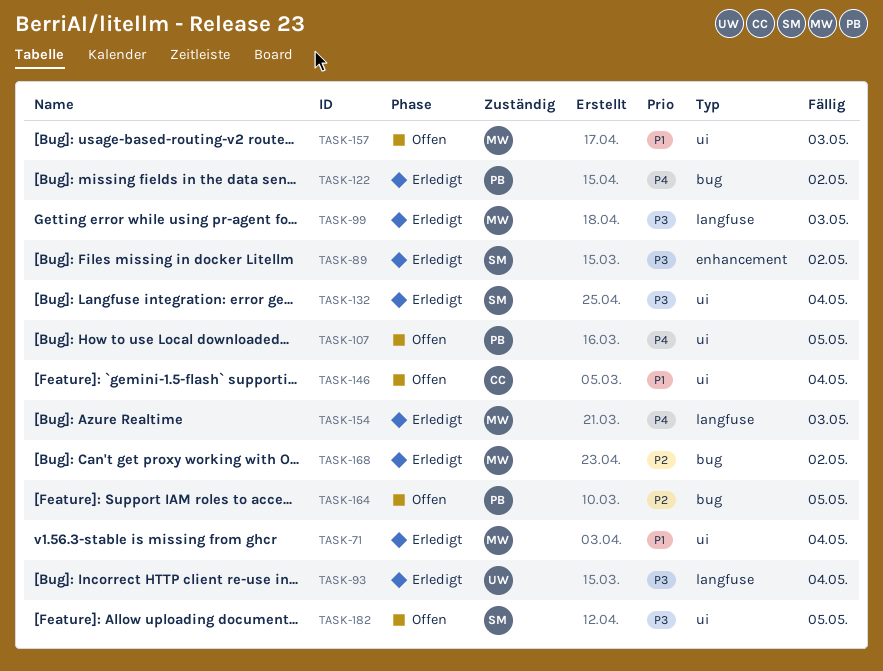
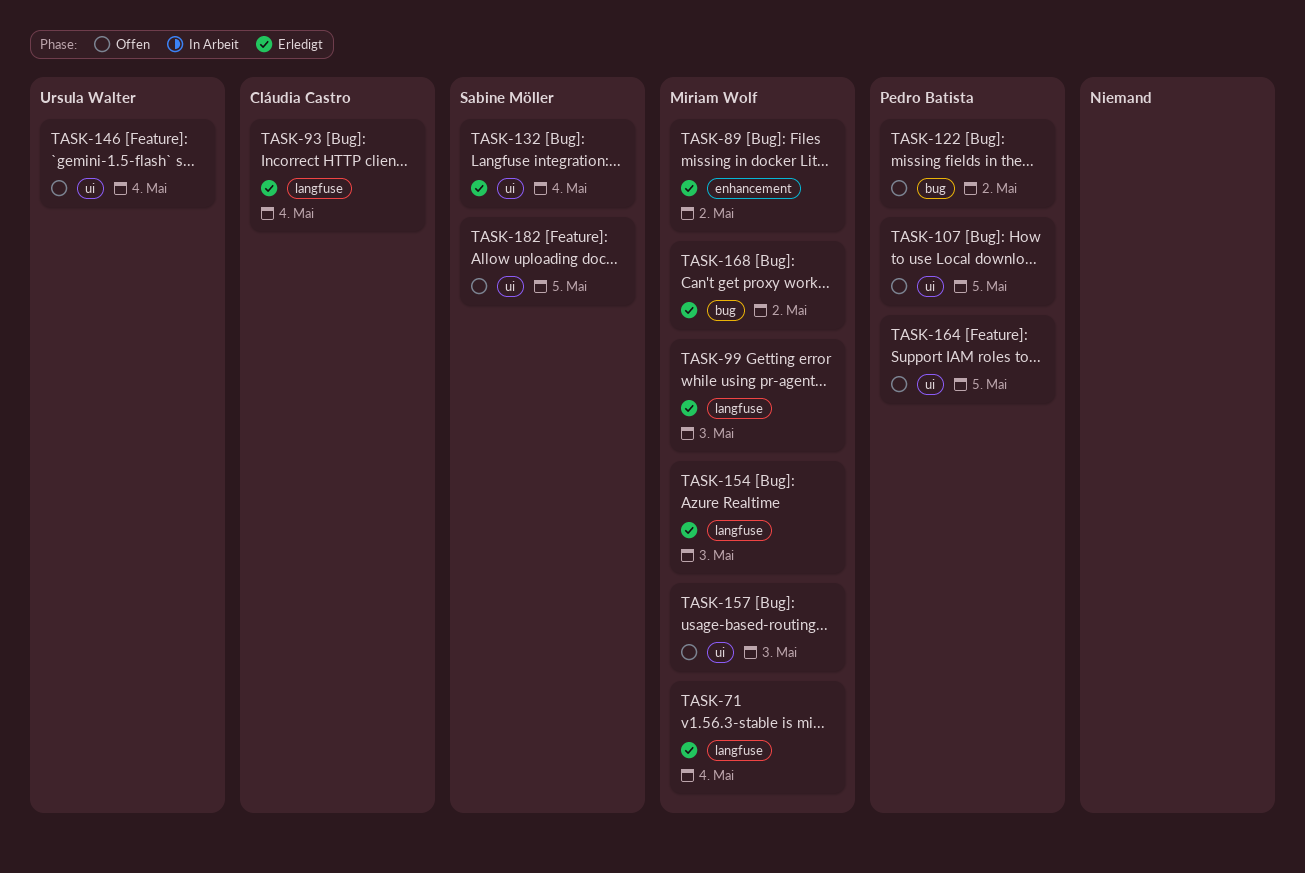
TASK-71, label: ui -> langfuse
TASK-89, owner: Sabine Möller -> Miriam Wolf
TASK-93, owner: Ursula Walter -> Cláudia Castro
TASK-122, status: Erledigt -> Offen
TASK-146, owner: Cláudia Castro -> Ursula Walter
TASK-164, label: bug -> ui

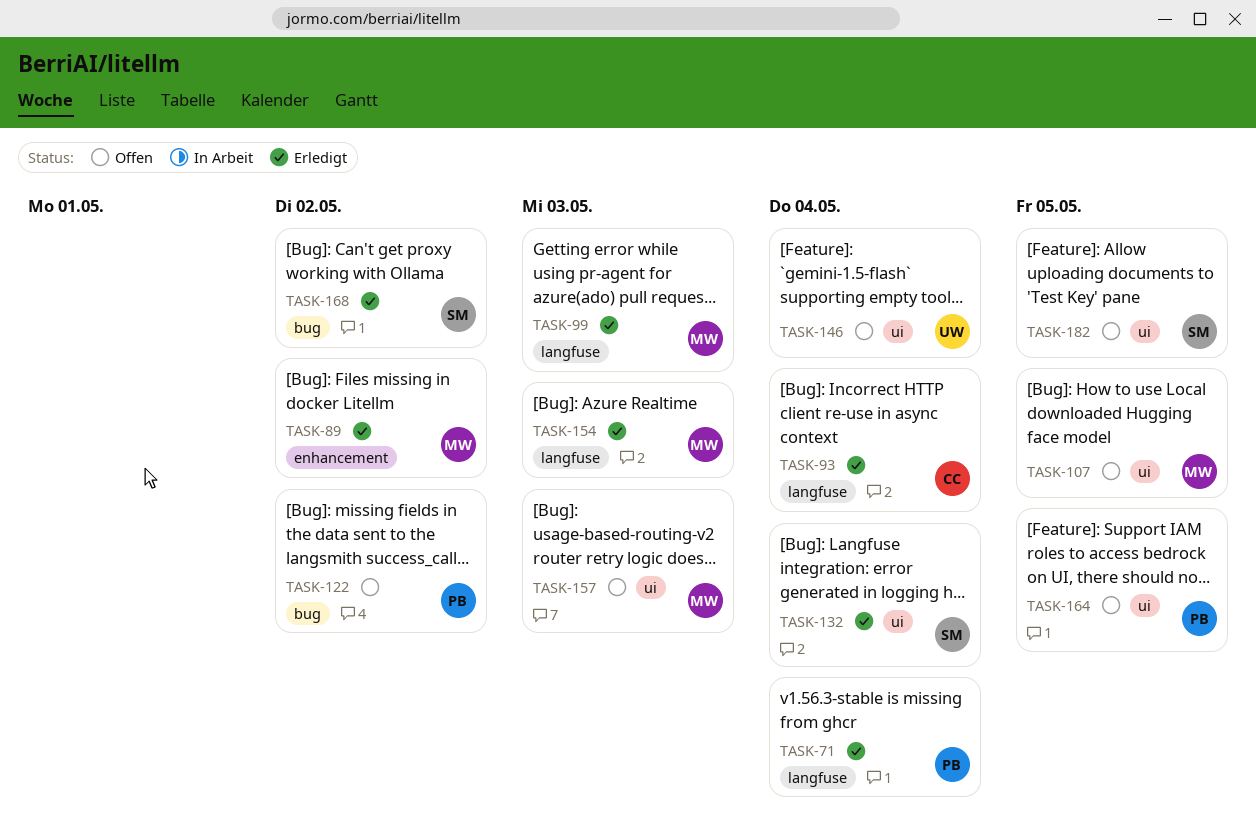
TASK-71, owner: Miriam Wolf -> Pedro Batista
TASK-107, owner: Pedro Batista -> Miriam Wolf
TASK-168, owner: Miriam Wolf -> Sabine Möller

